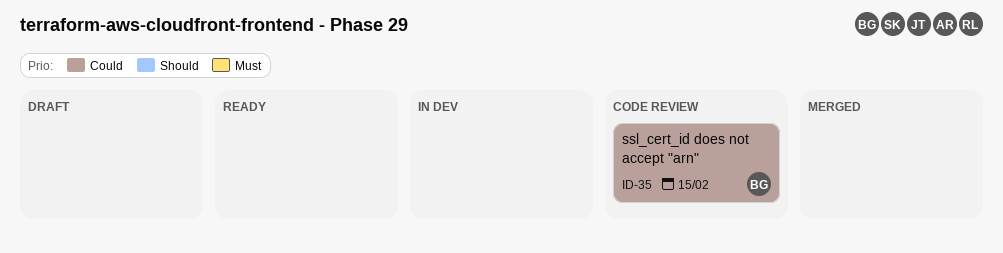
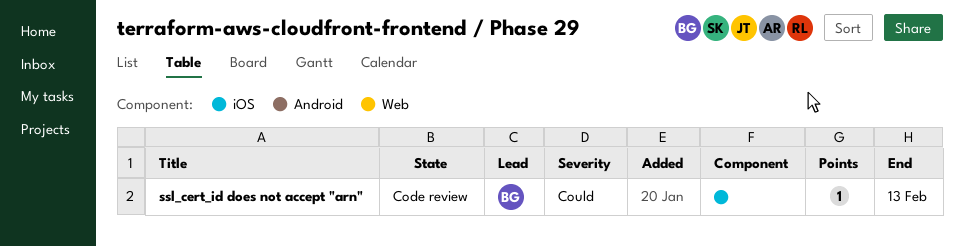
ssl_cert_id does not accept "arn", due: Feb 15 -> Feb 13

